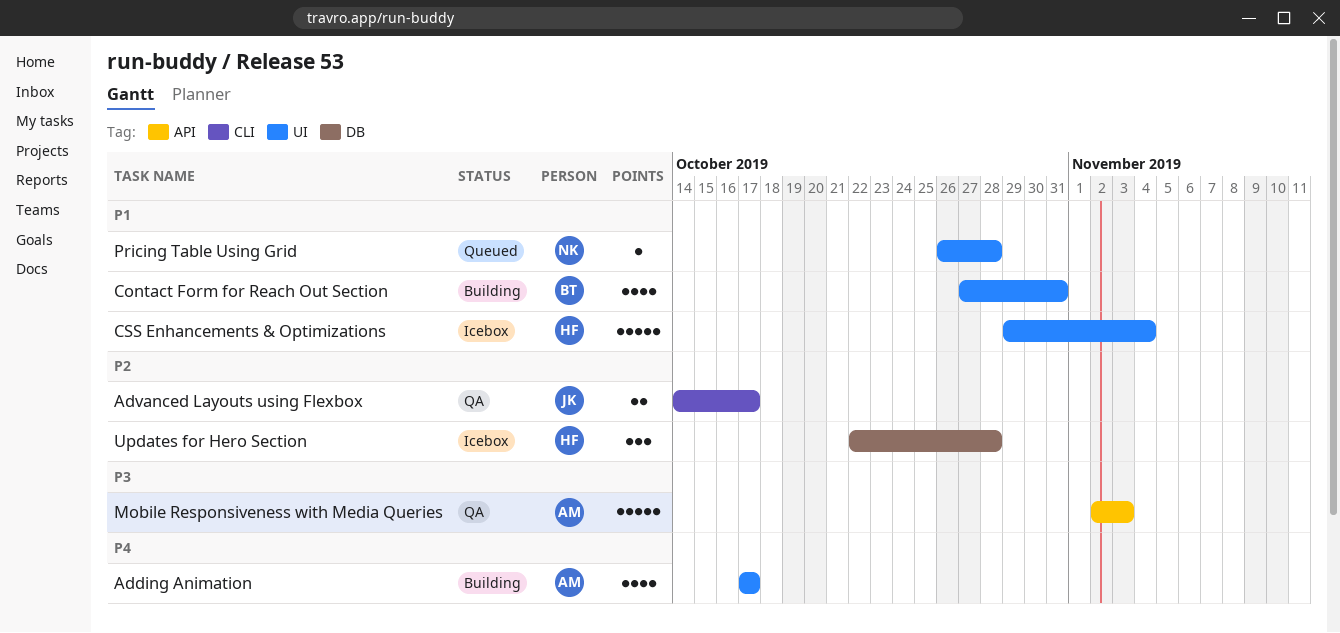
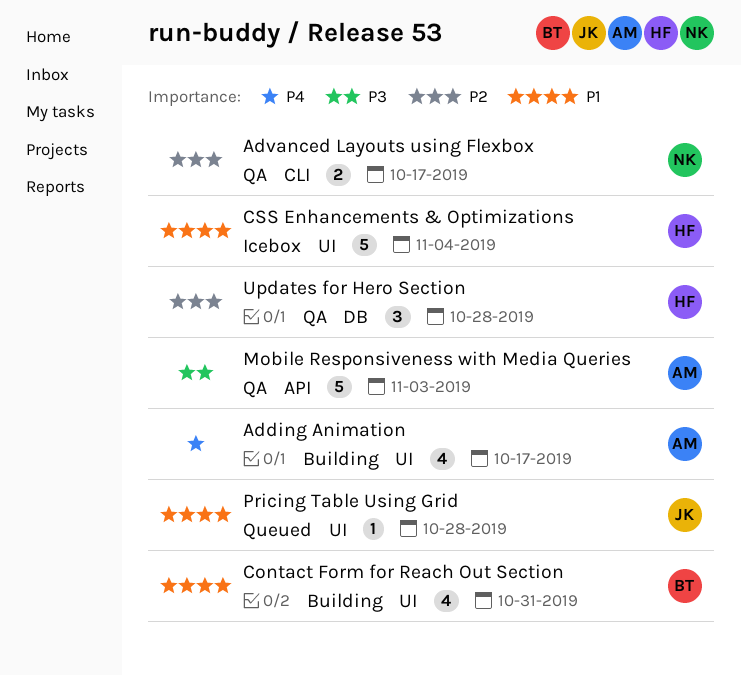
Advanced Layouts using Flexbox, owner: JK -> NK
Pricing Table Using Grid, owner: NK -> JK
Updates for Hero Section, status: Icebox -> QA

